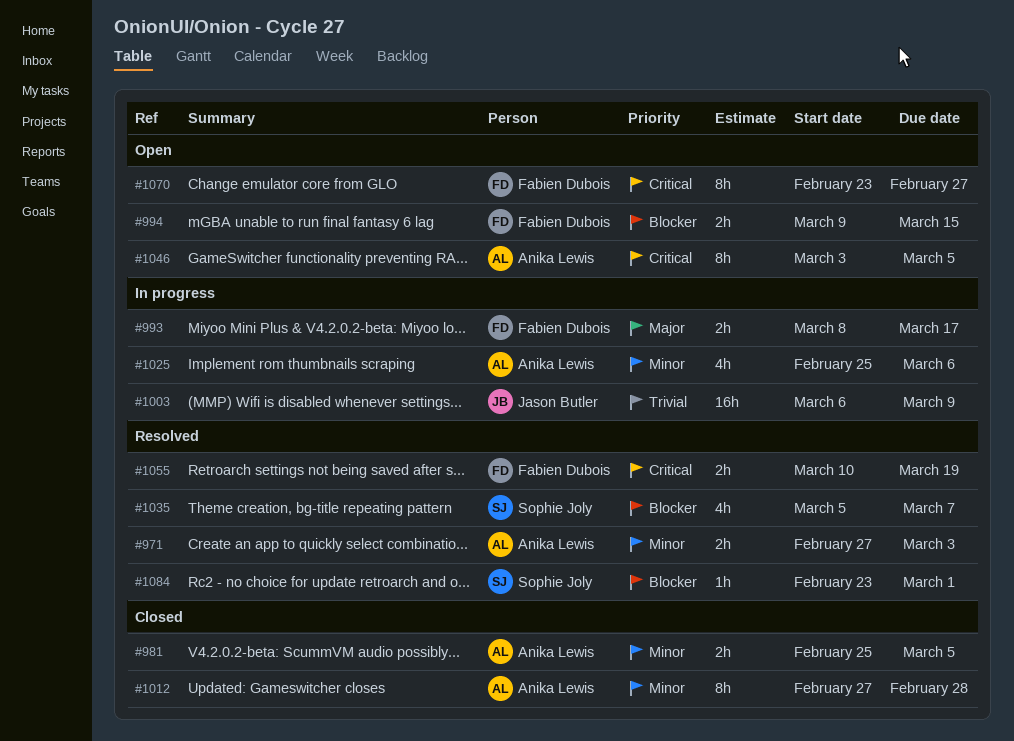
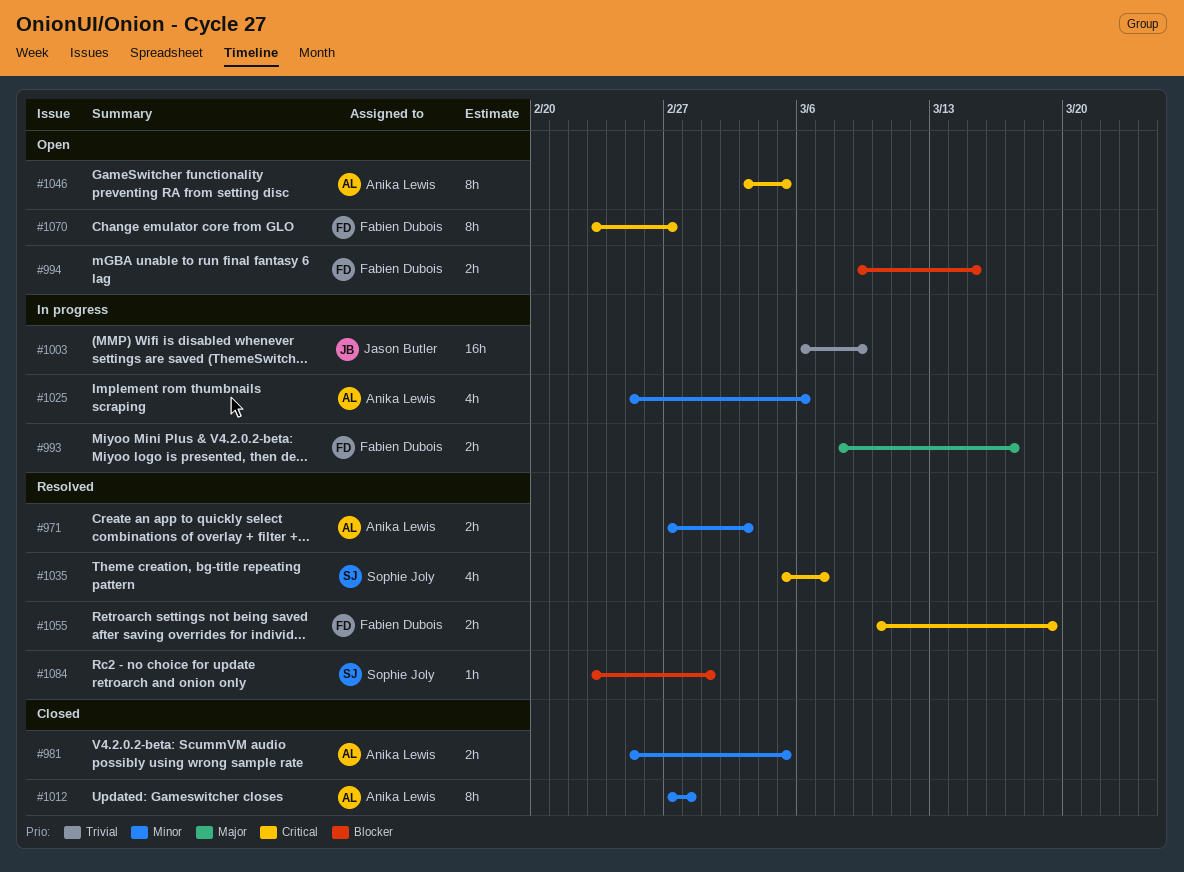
#1035, priority: Blocker -> Critical

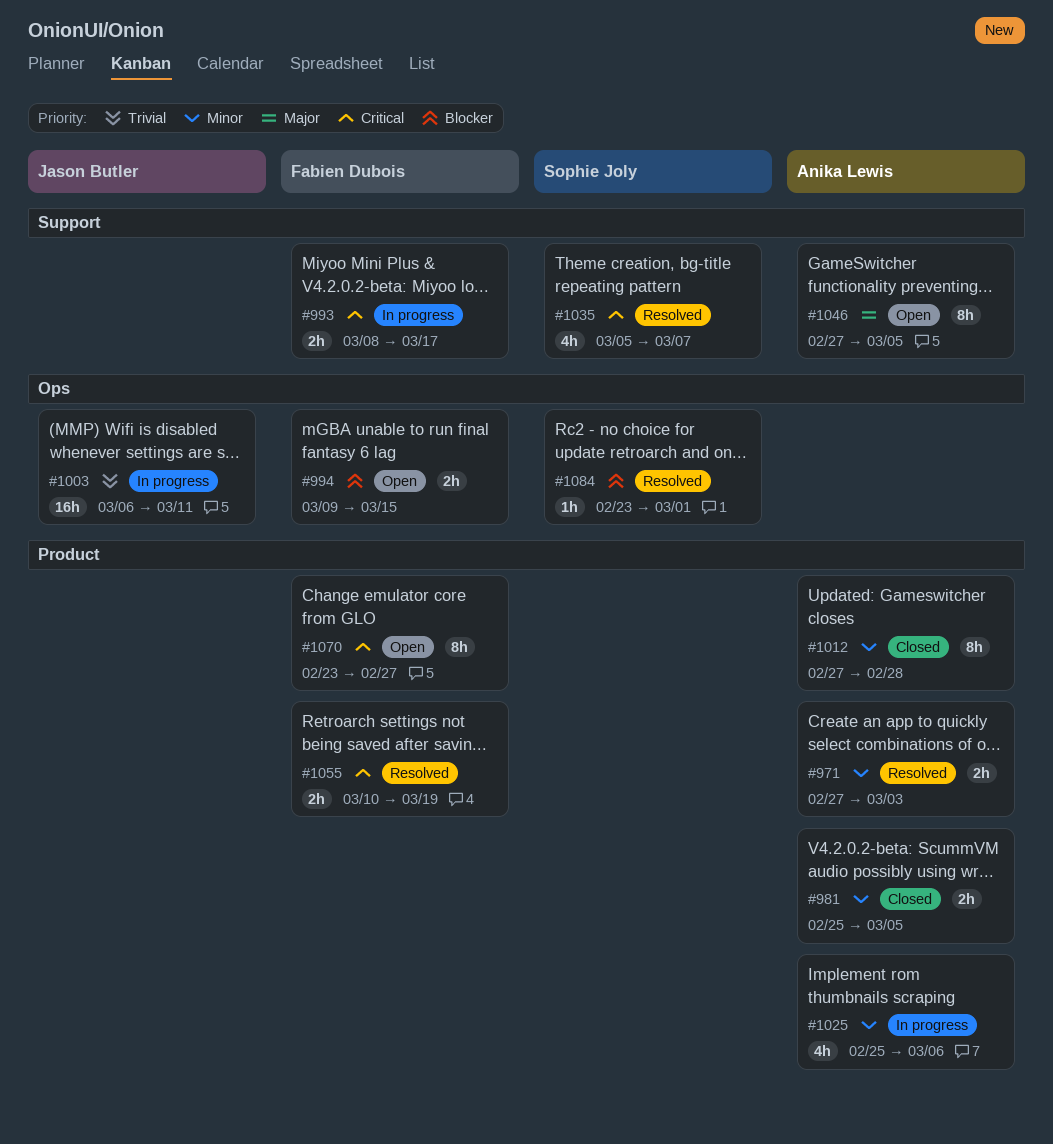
#993, priority: Major -> Critical
#1003, due: Mar 9 -> Mar 11
#1046, priority: Critical -> Major
#1046, start: Mar 3 -> Feb 27

